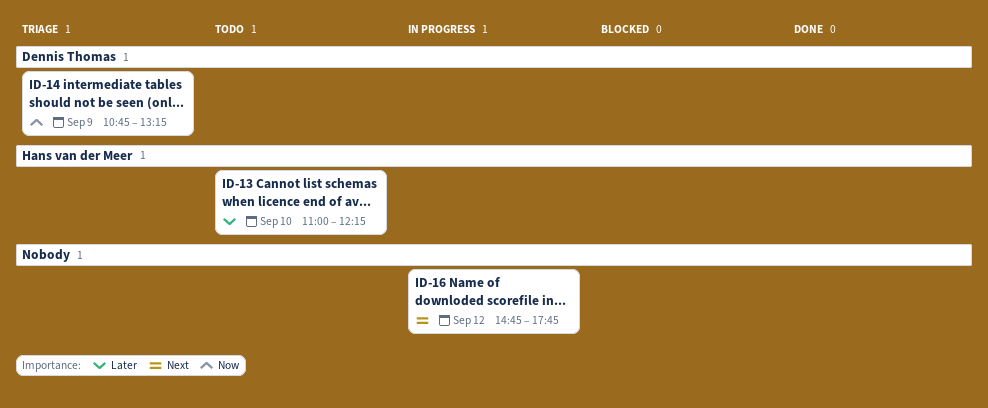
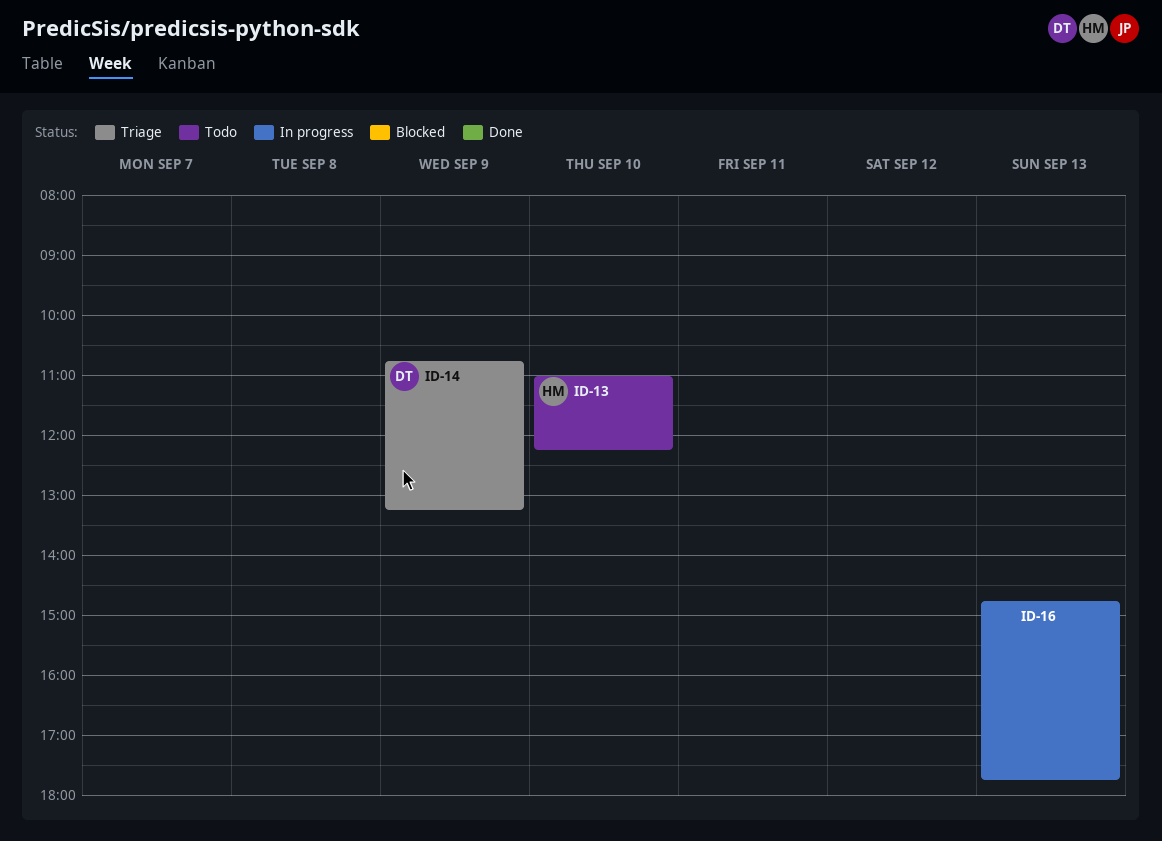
ID-16, day: Sep 12 -> Sep 13

